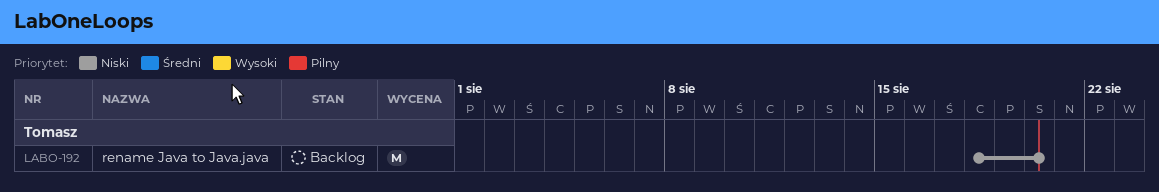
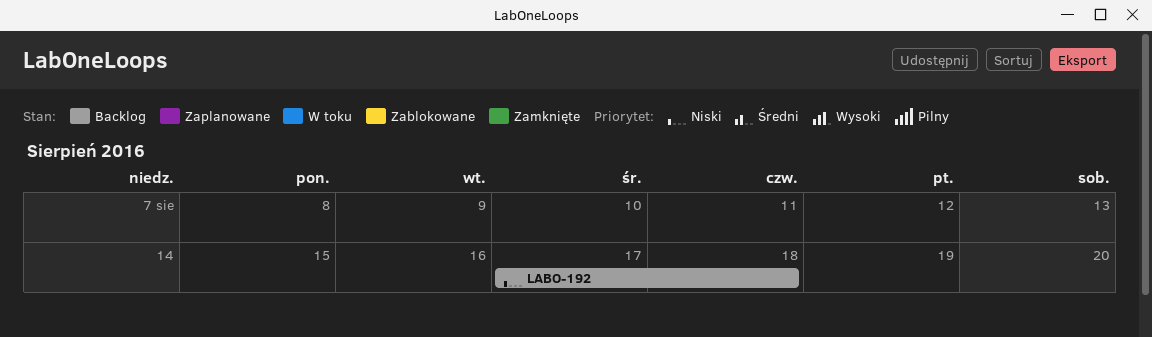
LABO-192, start: Aug 18 -> Aug 17
LABO-192, due: Aug 20 -> Aug 18

